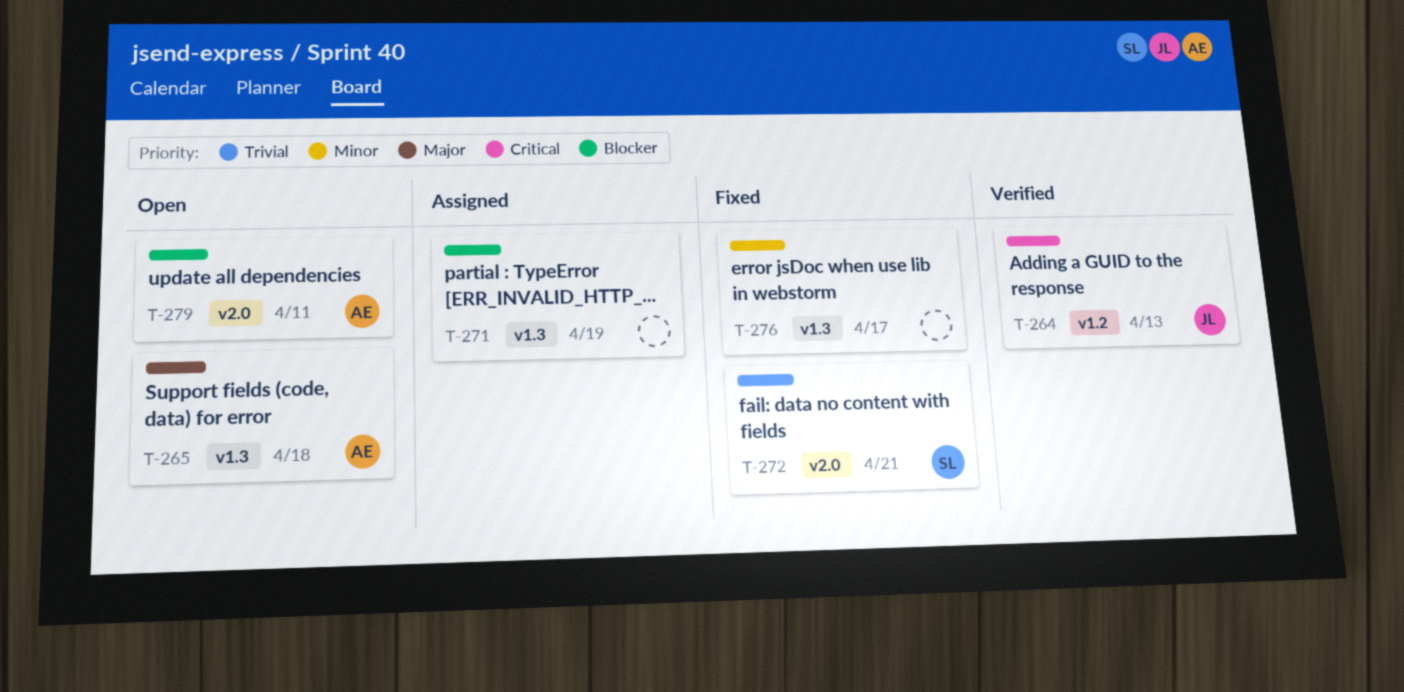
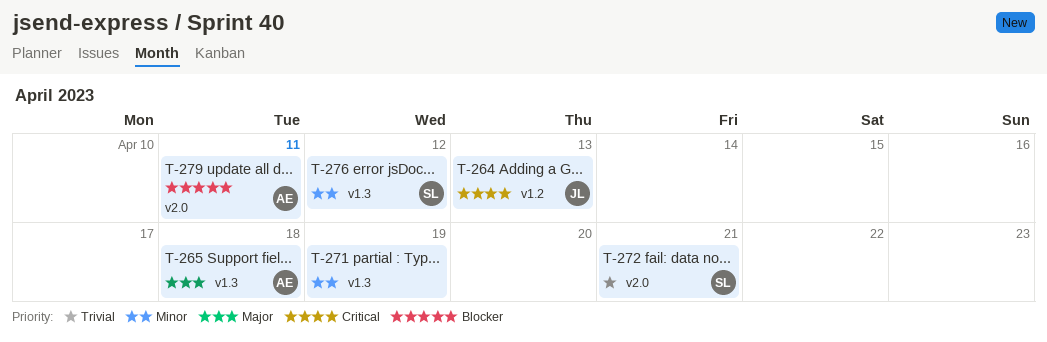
T-271, priority: Blocker -> Minor
T-276, owner: none -> SL
T-276, due: Apr 17 -> Apr 12

